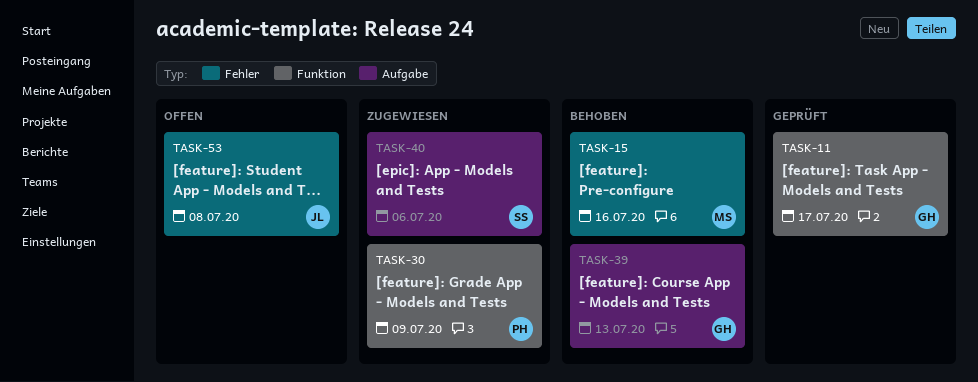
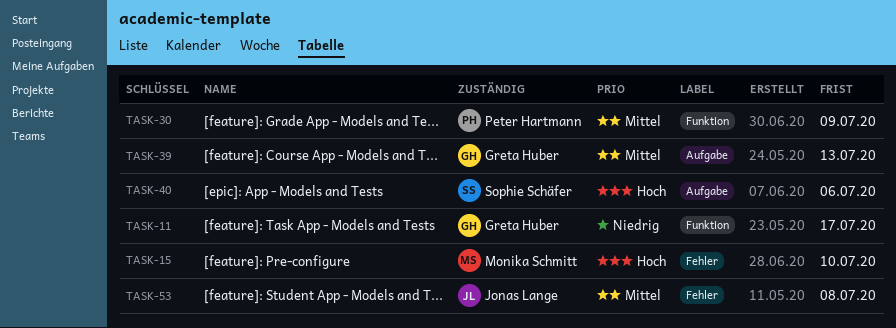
TASK-15, due: Jul 16 -> Jul 10

